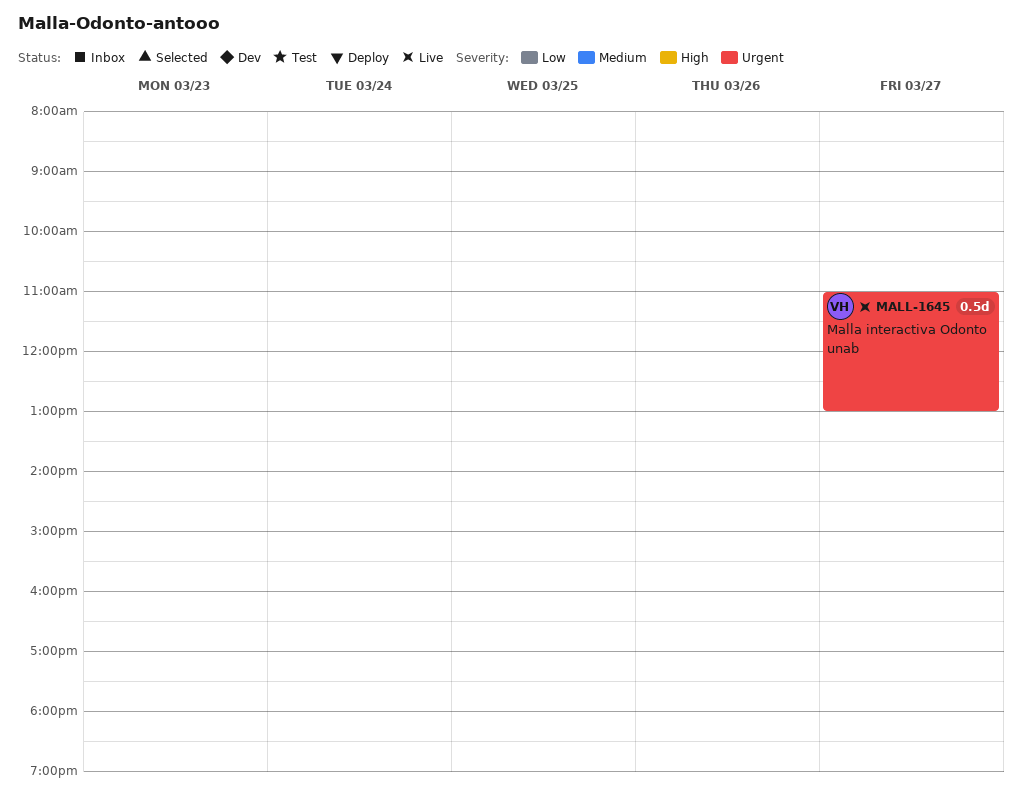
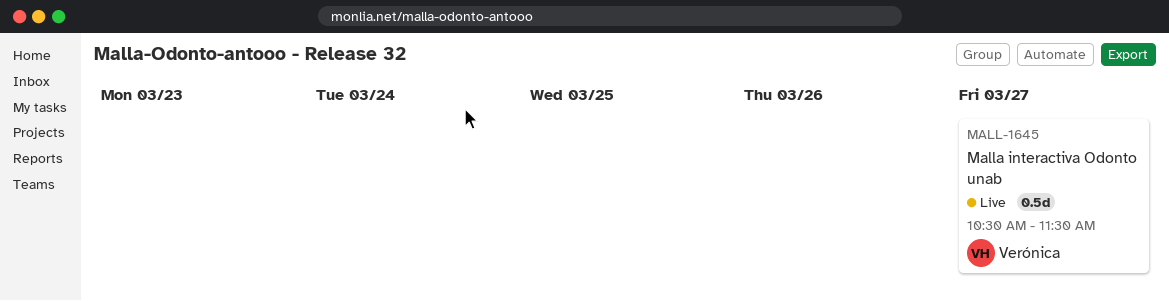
MALL-1645, begins: 11:00 -> 10:30
MALL-1645, ends: 13:00 -> 11:30

